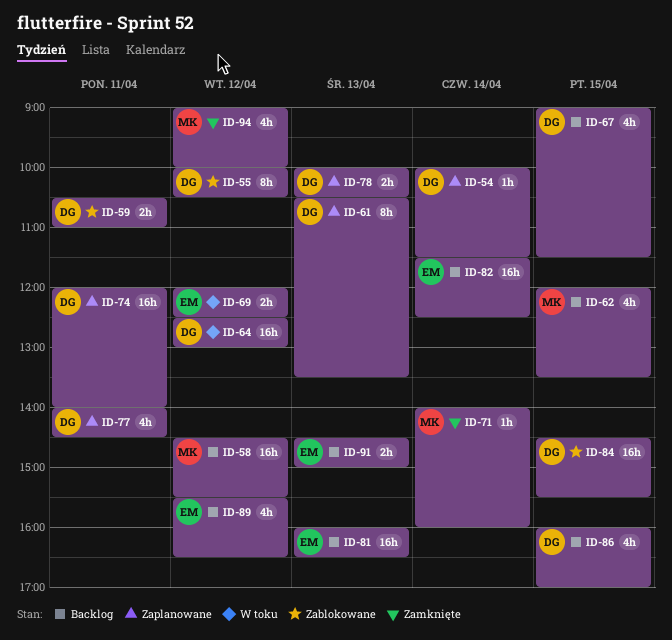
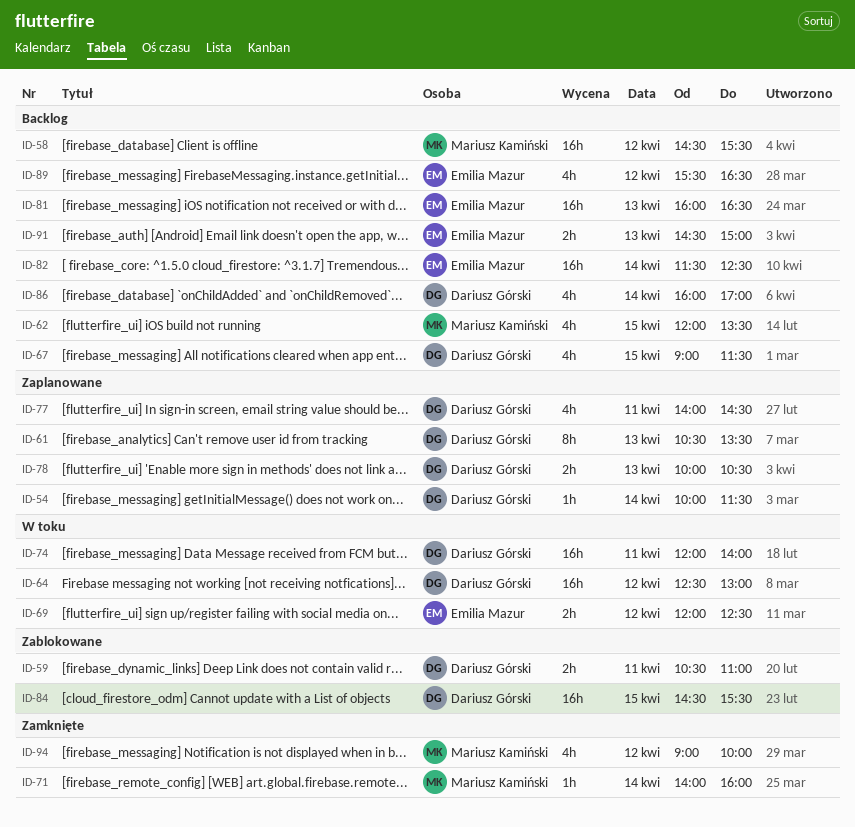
ID-55: present -> none
ID-74, status: Zaplanowane -> W toku
ID-86, day: Apr 15 -> Apr 14

